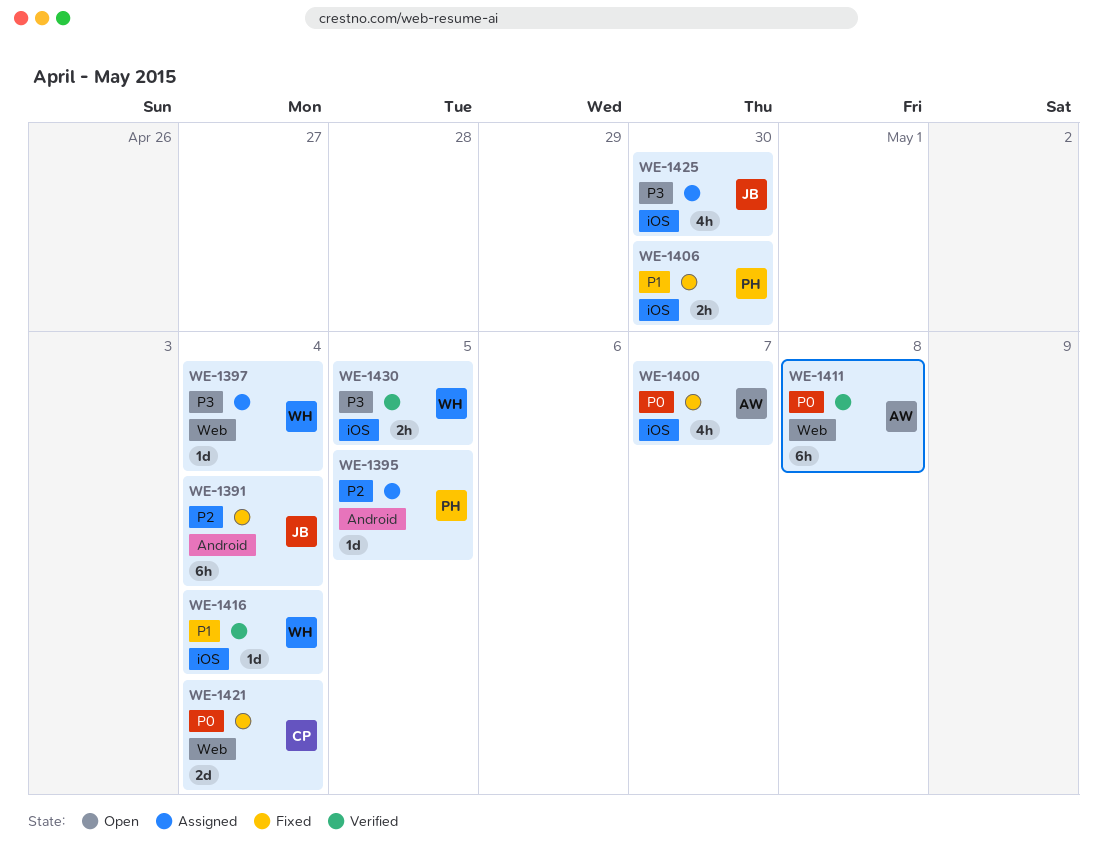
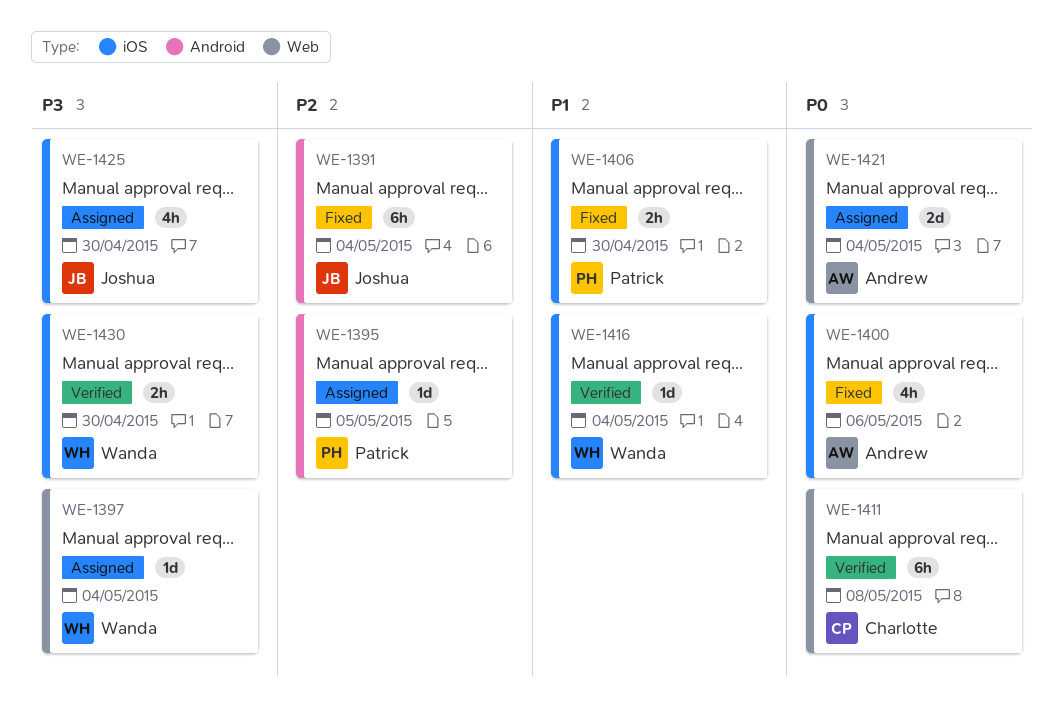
WE-1400, due: May 7 -> May 6
WE-1411, owner: Andrew -> Charlotte
WE-1421, status: Fixed -> Assigned
WE-1421, owner: Charlotte -> Andrew
WE-1430, due: May 5 -> Apr 30

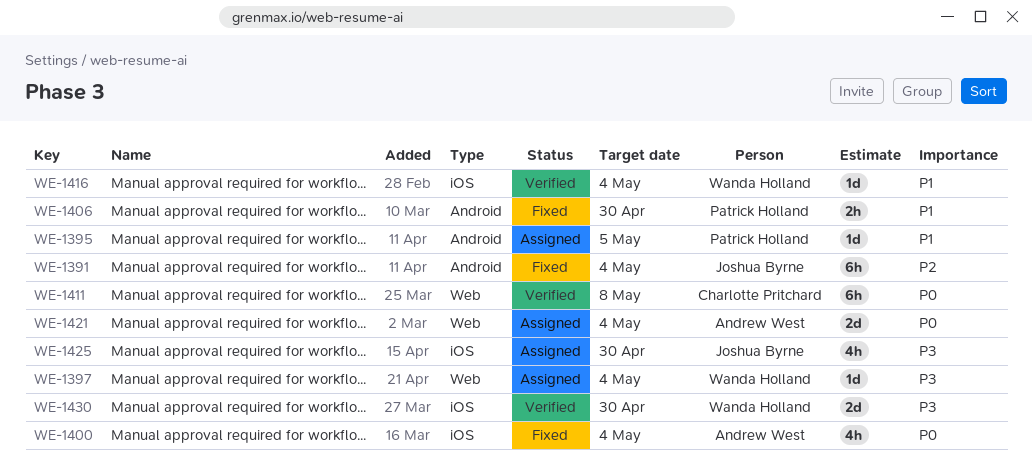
WE-1395, priority: P2 -> P1
WE-1400, due: May 6 -> May 4
WE-1406, label: iOS -> Android
WE-1430, estimate: 2h -> 2d

